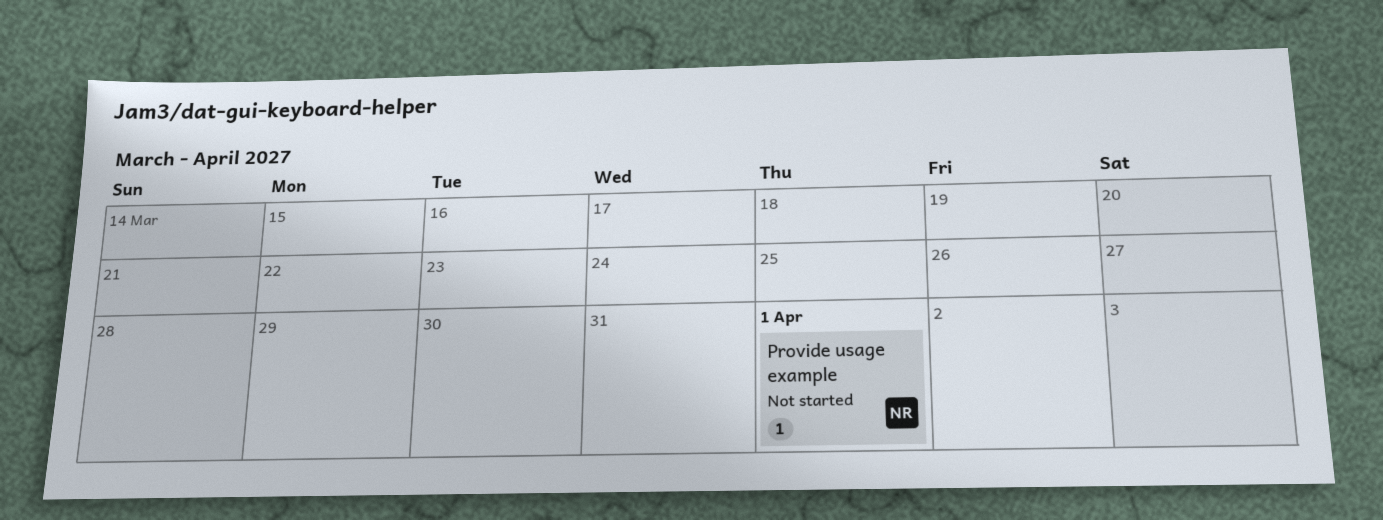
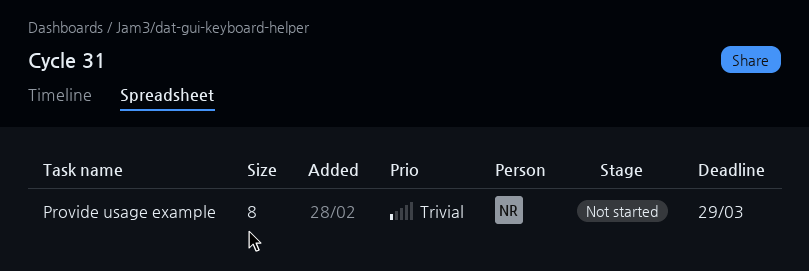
Provide usage example, estimate: 1 -> 8
Provide usage example, due: Apr 1 -> Mar 29

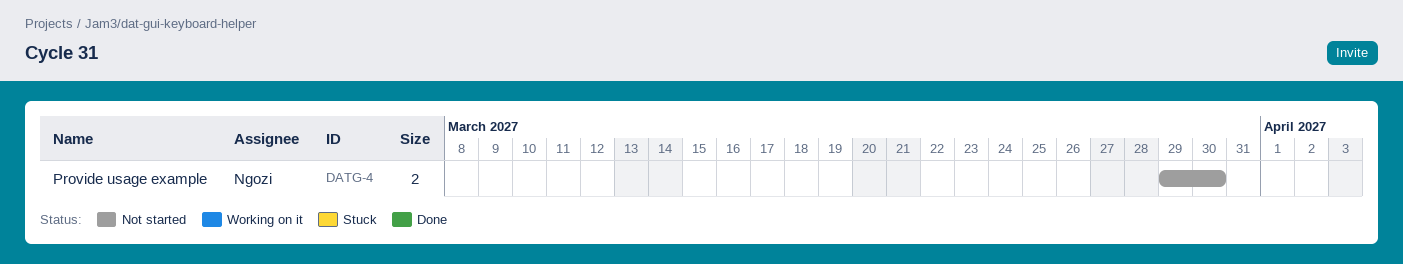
Provide usage example, estimate: 8 -> 2
Provide usage example, due: Mar 29 -> Mar 30

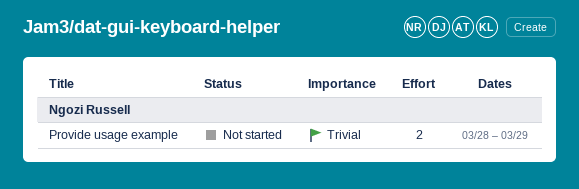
Provide usage example, start: Mar 29 -> Mar 28
Provide usage example, due: Mar 30 -> Mar 29

